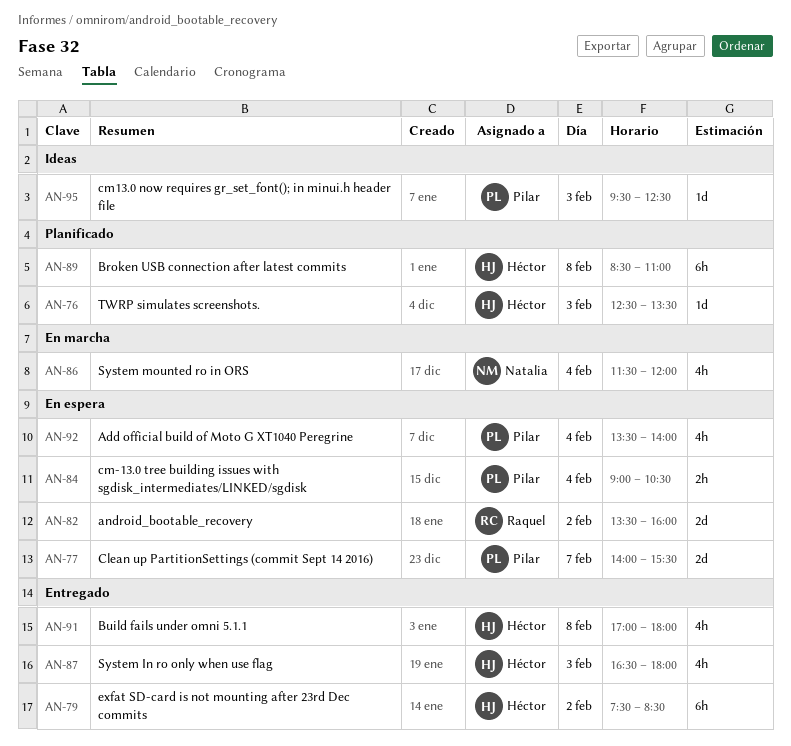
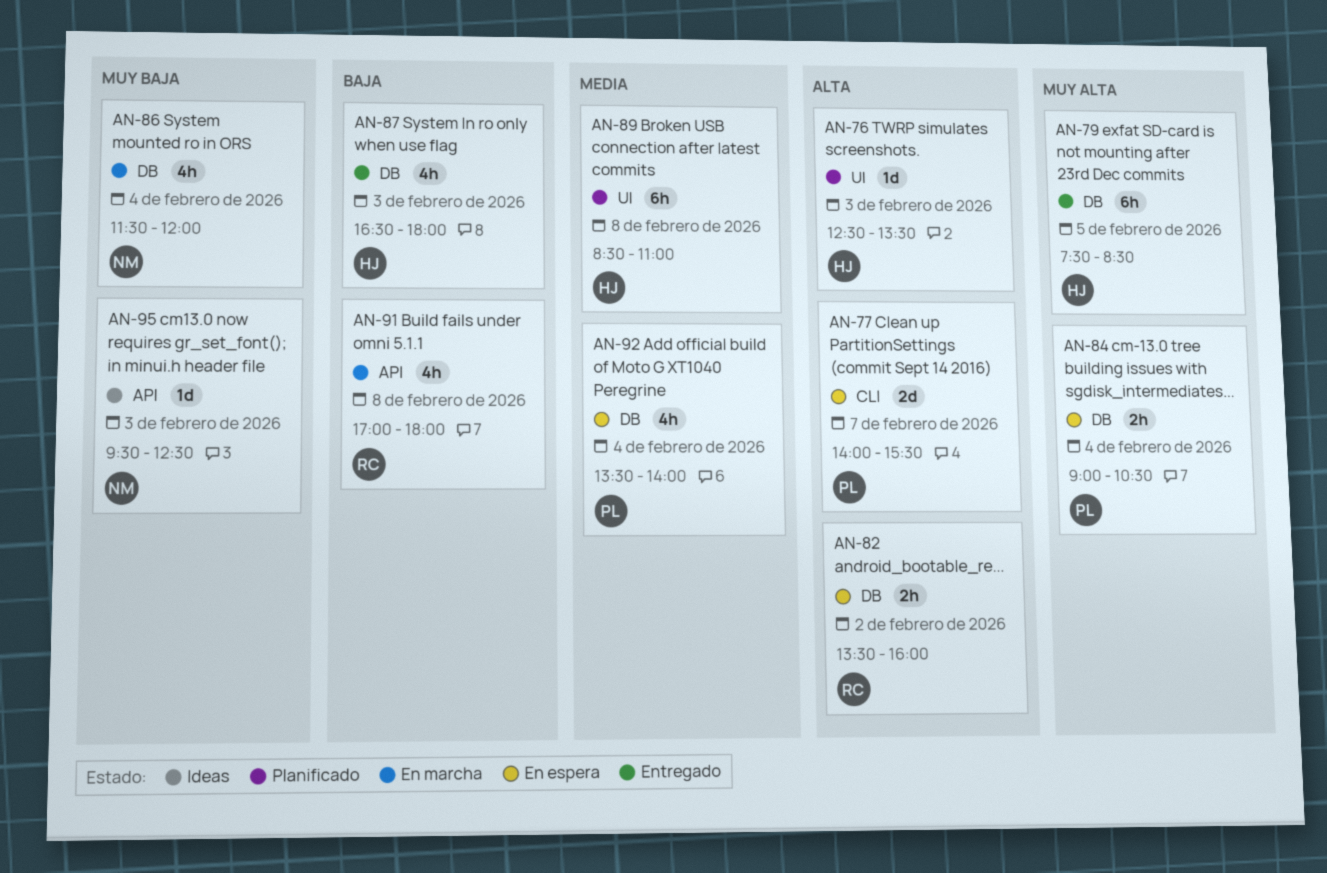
AN-79, day: Feb 2 -> Feb 5
AN-82, estimate: 2d -> 2h
AN-91, status: Entregado -> En marcha
AN-91, owner: Héctor -> Raquel
AN-95, owner: Pilar -> Natalia

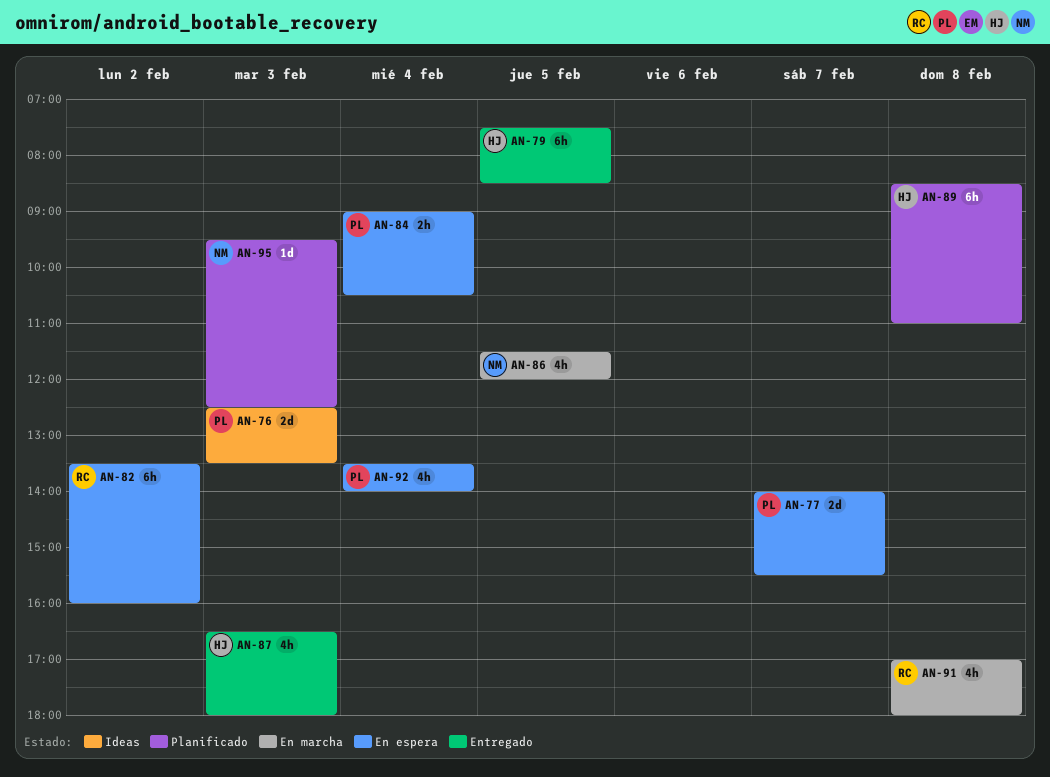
AN-76, status: Planificado -> Ideas
AN-76, owner: HJ -> PL
AN-76, estimate: 1d -> 2d
AN-82, estimate: 2h -> 6h
AN-86, day: Feb 4 -> Feb 5
AN-95, status: Ideas -> Planificado

